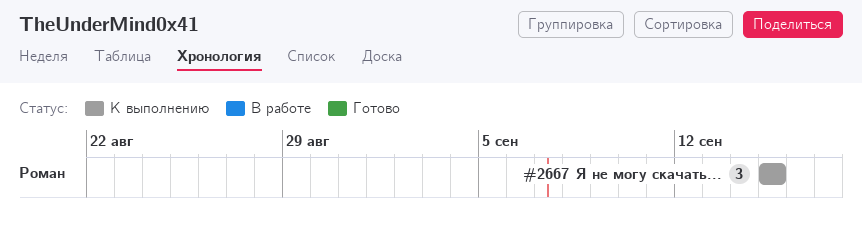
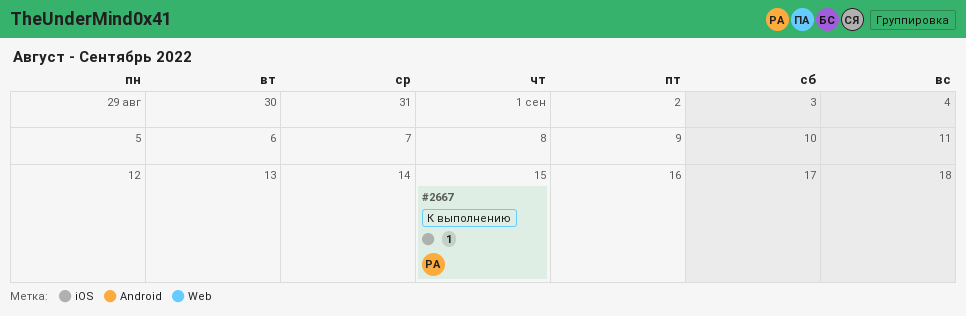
#2667, estimate: 3 -> 1

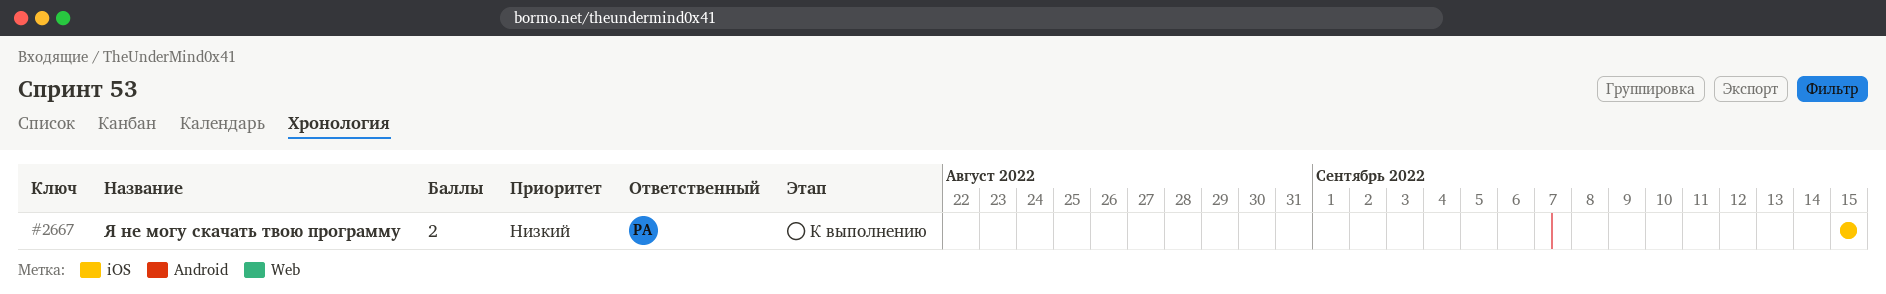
#2667, estimate: 1 -> 2

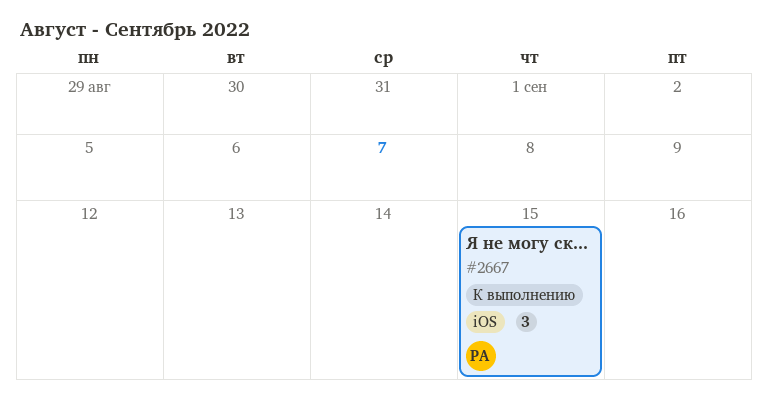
#2667, estimate: 2 -> 3

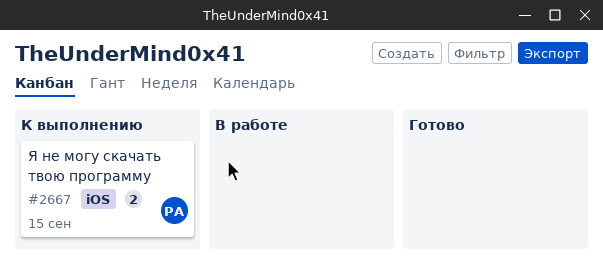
#2667, estimate: 3 -> 2

